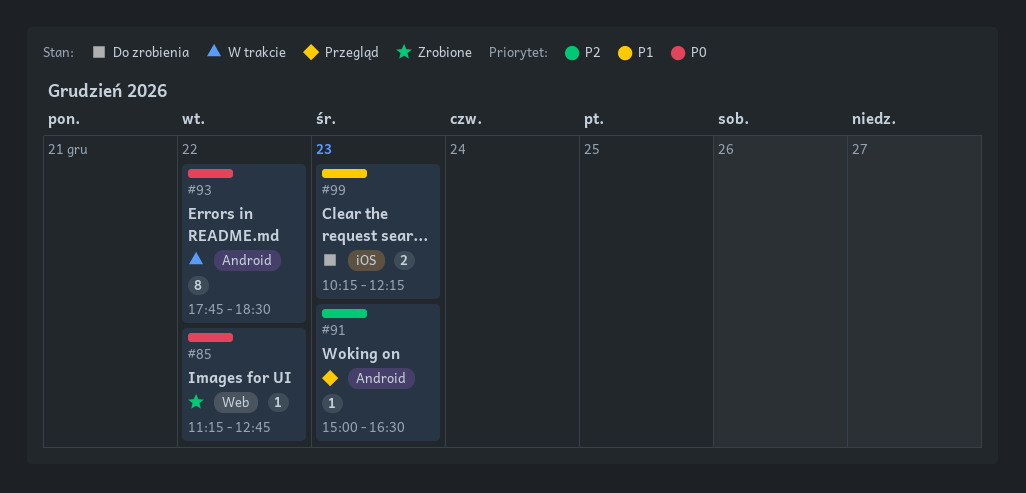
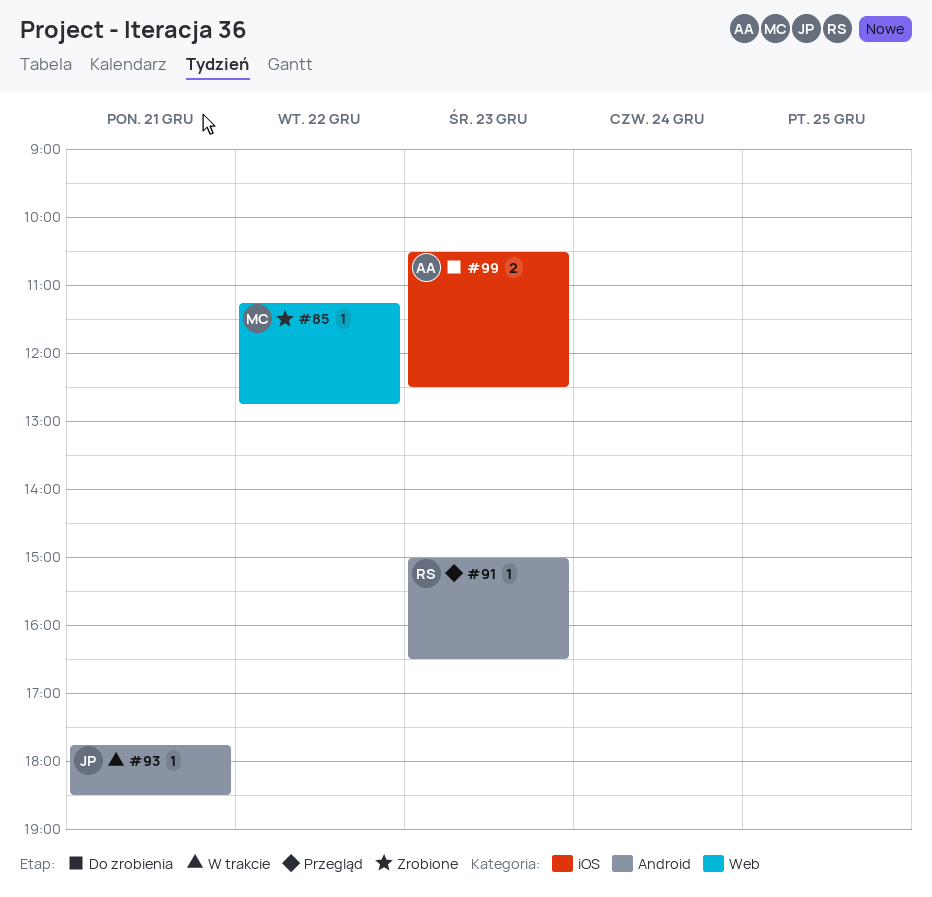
#93, estimate: 8 -> 1
#93, day: Dec 22 -> Dec 21
#99, begins: 10:15 -> 10:30
#99, ends: 12:15 -> 12:30

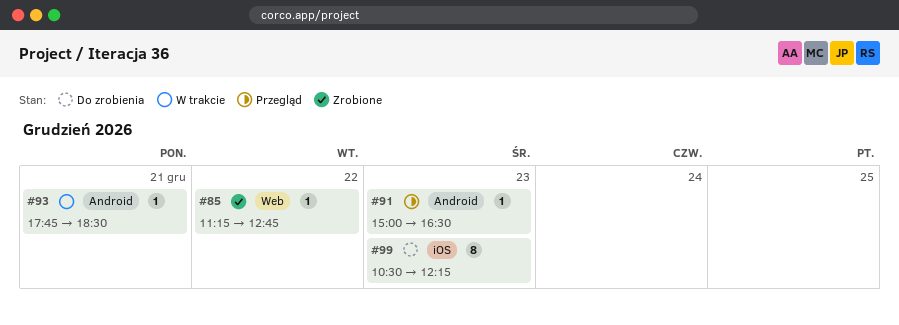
#99, estimate: 2 -> 8
#99, ends: 12:30 -> 12:15

